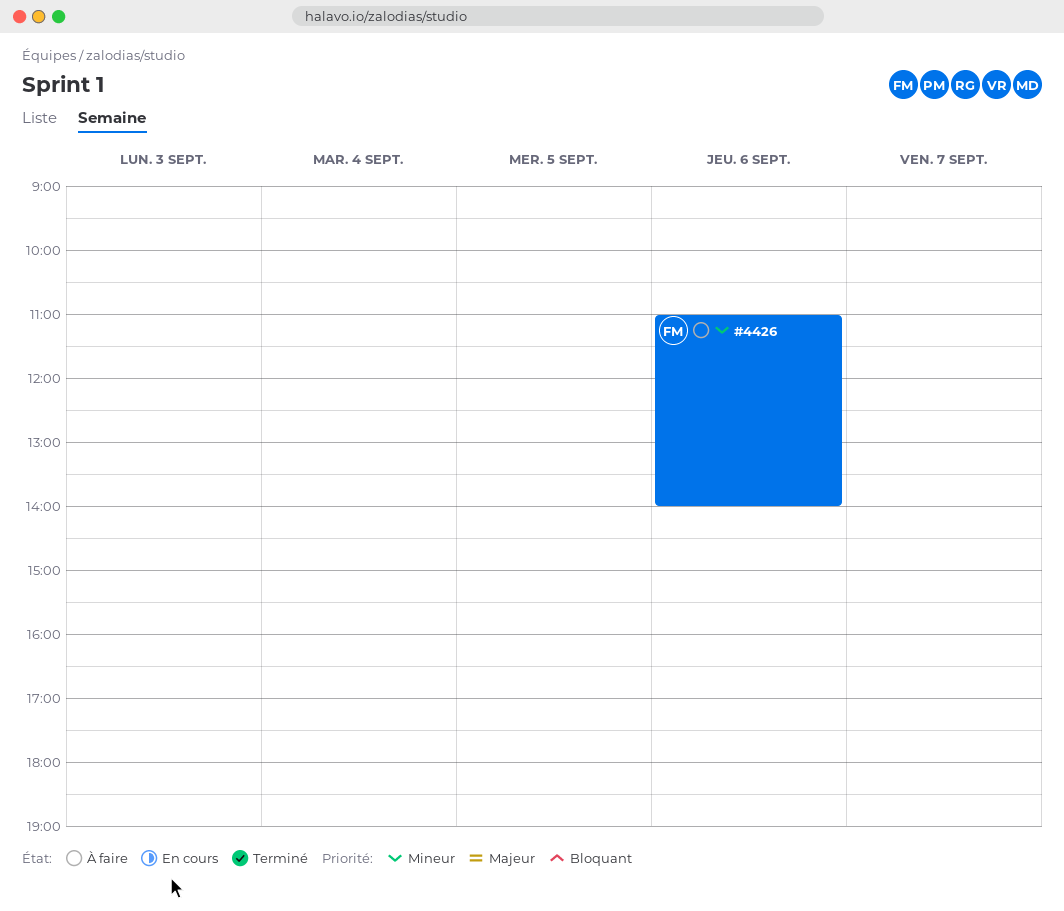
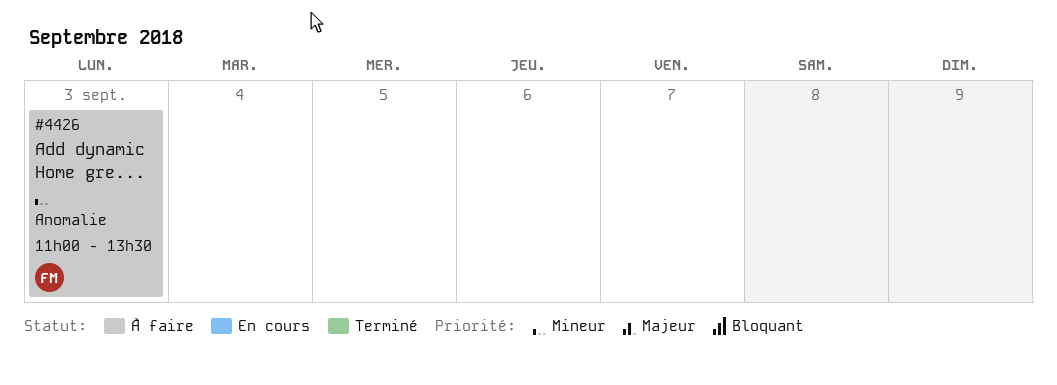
#4426, day: Sep 6 -> Sep 3
#4426, ends: 14:00 -> 13:30

